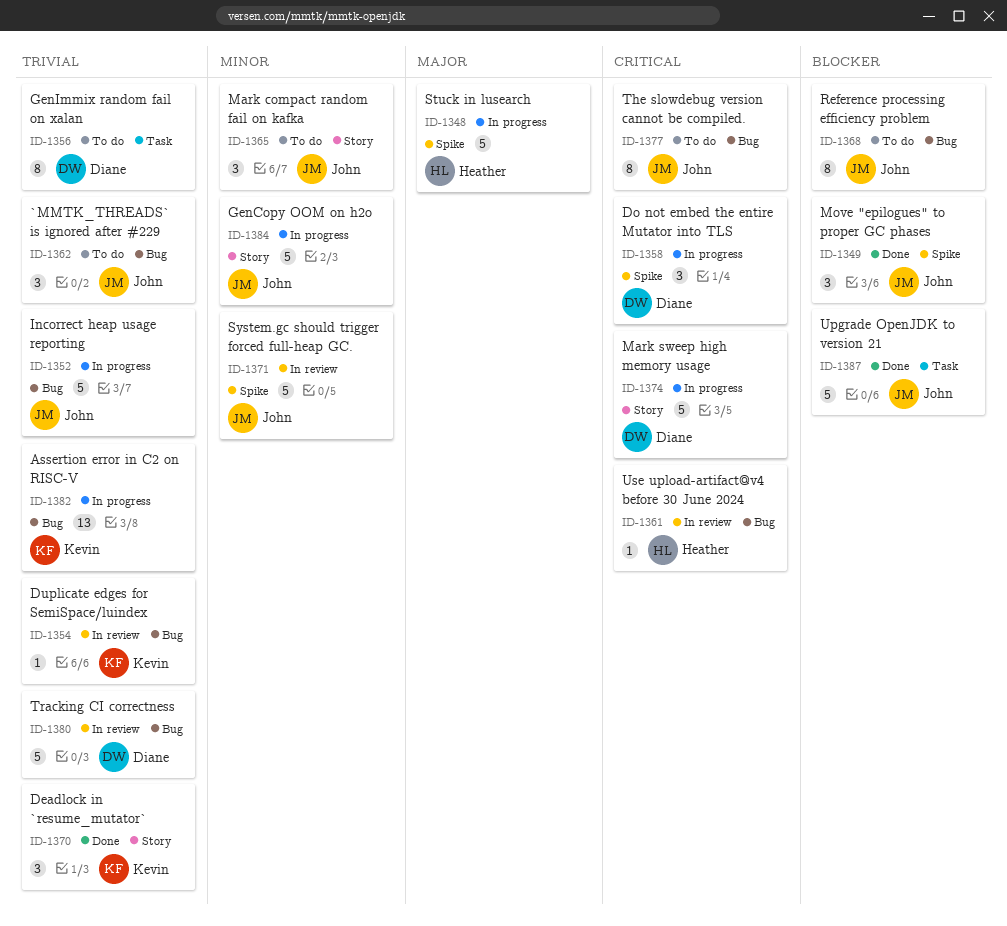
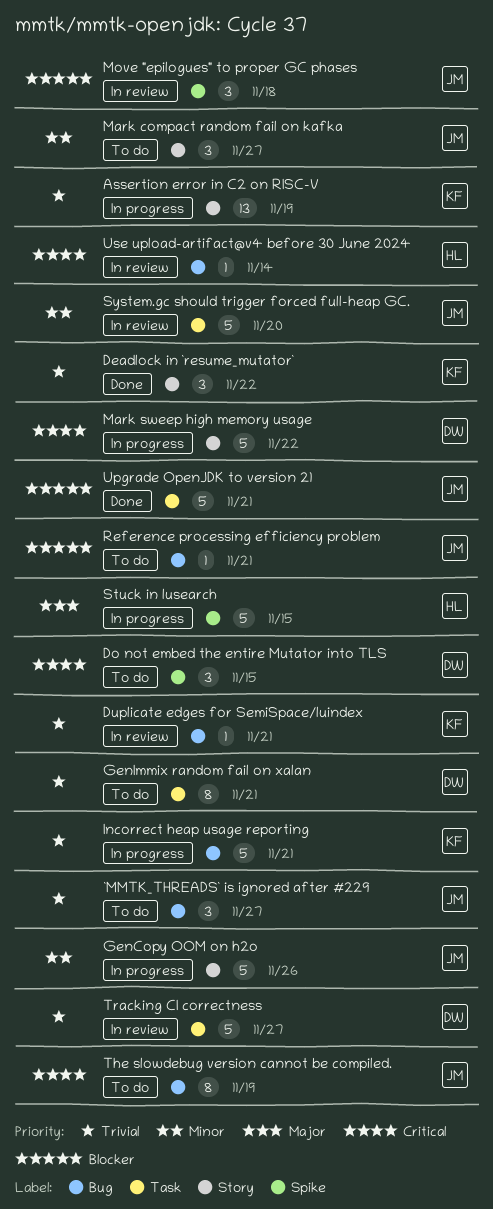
Assertion error in C2 on RISC-V, label: Bug -> Story
Do not embed the entire Mutator into TLS, status: In progress -> To do
Incorrect heap usage reporting, owner: John -> Kevin
Move "epilogues" to proper GC phases, status: Done -> In review
Reference processing efficiency problem, estimate: 8 -> 1
System.gc should trigger forced full-heap GC., label: Spike -> Task
Tracking CI correctness, label: Bug -> Task

